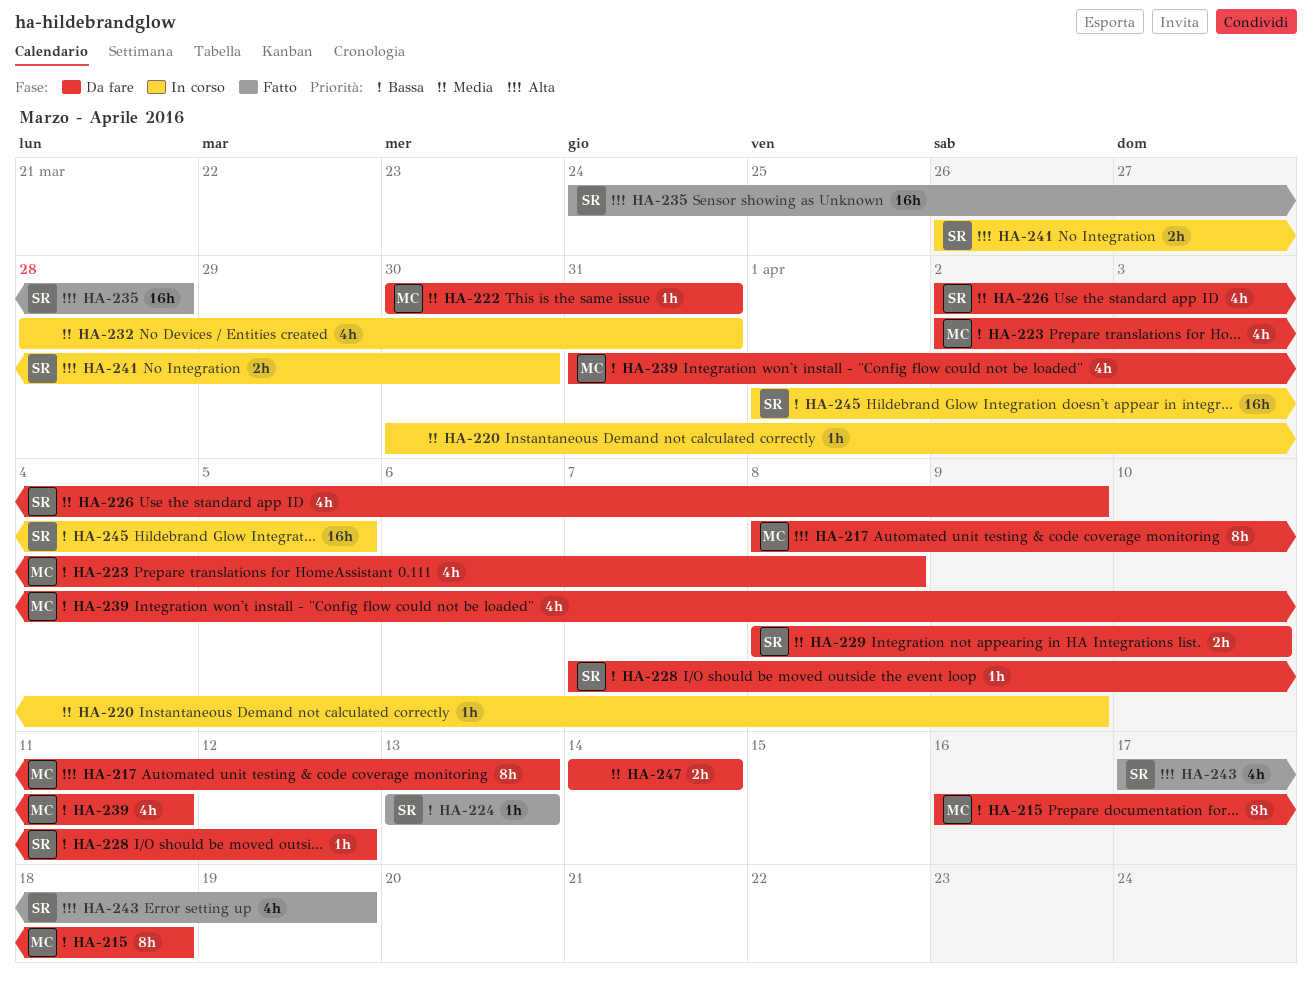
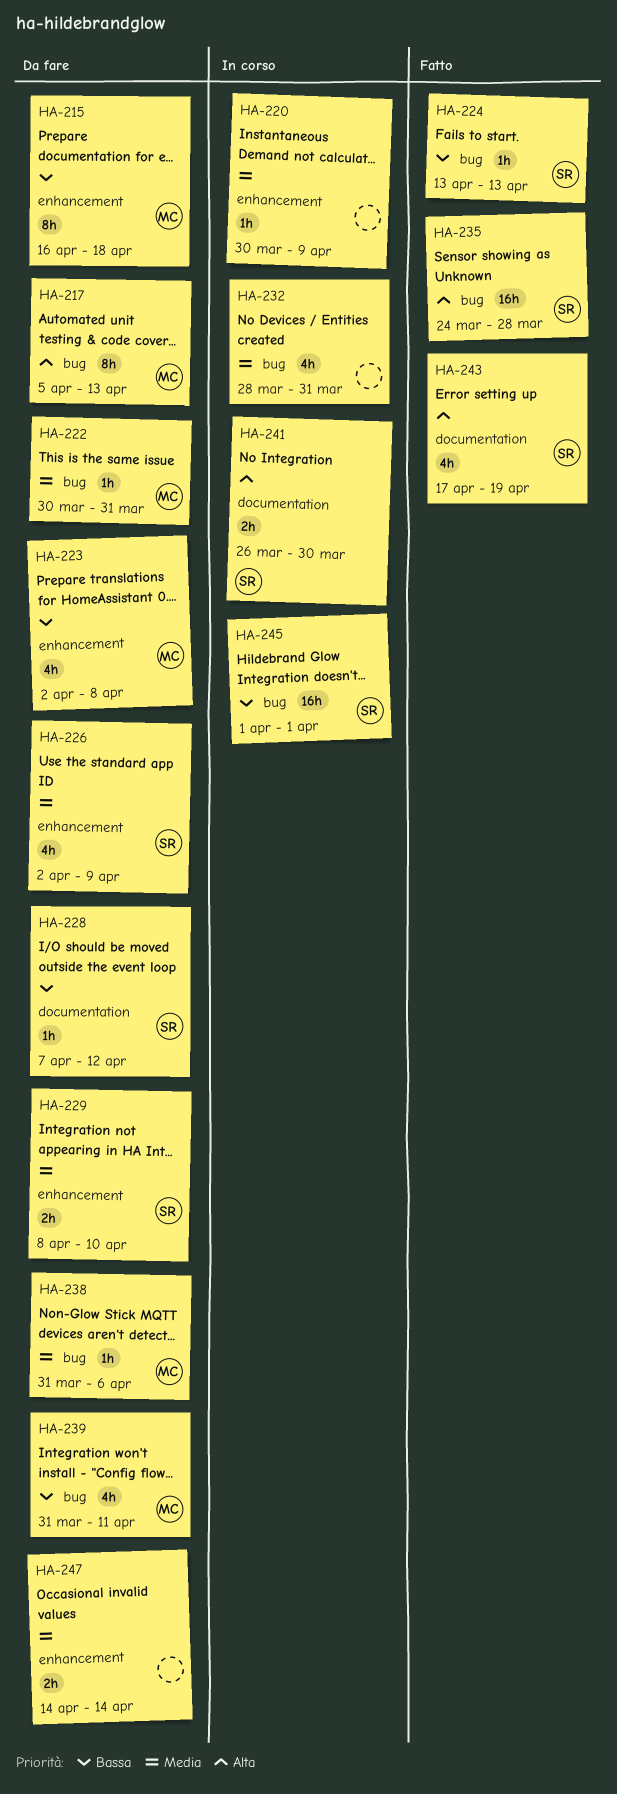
HA-217, start: Apr 8 -> Apr 5
HA-238: none -> present
HA-245, due: Apr 5 -> Apr 1

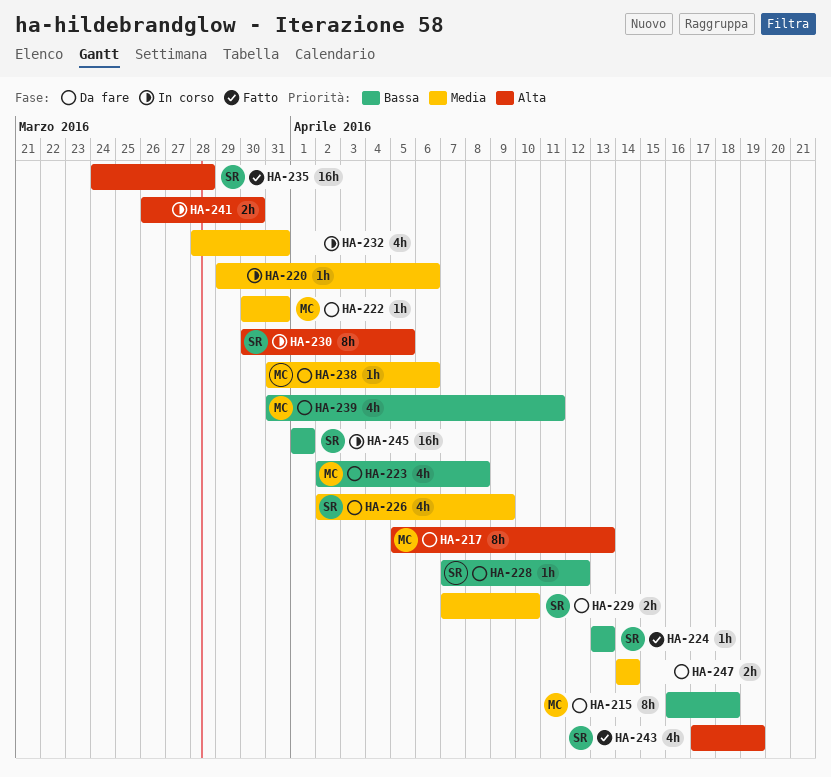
HA-220, start: Mar 30 -> Mar 29
HA-220, due: Apr 9 -> Apr 6
HA-229, start: Apr 8 -> Apr 7
HA-230: none -> present
HA-241, owner: SR -> none

